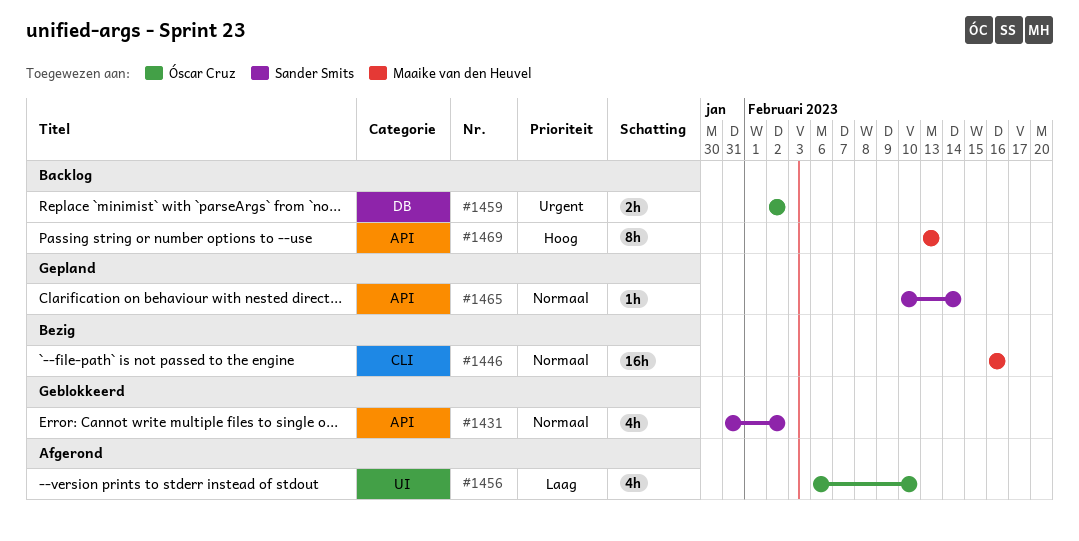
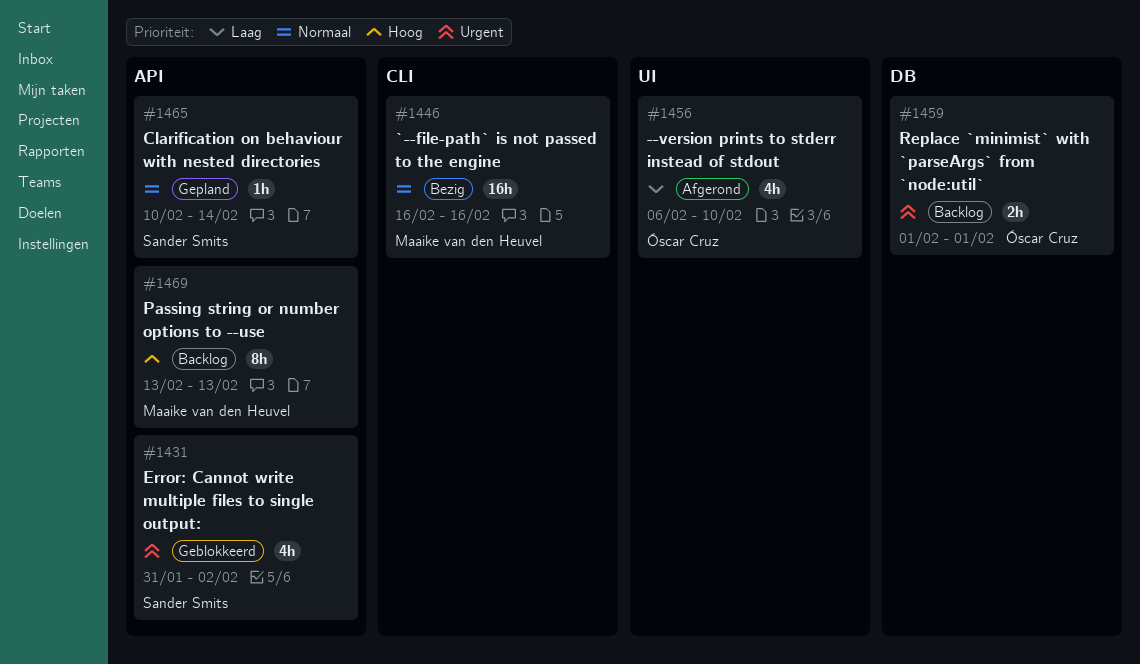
#1431, priority: Normaal -> Urgent
#1459, start: Feb 2 -> Feb 1
#1459, due: Feb 2 -> Feb 1

